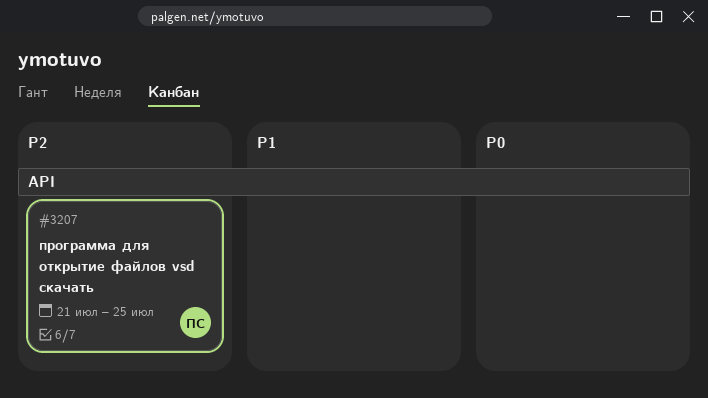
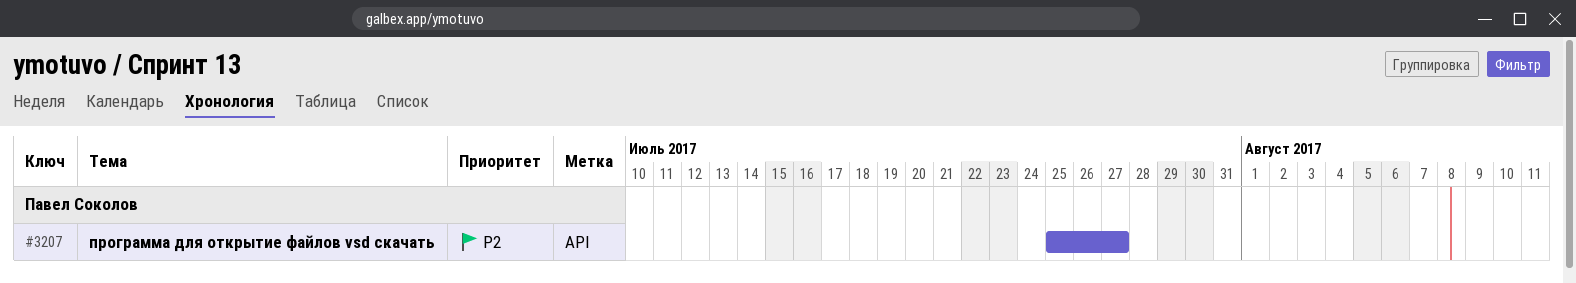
#3207, start: Jul 21 -> Jul 25
#3207, due: Jul 25 -> Jul 27

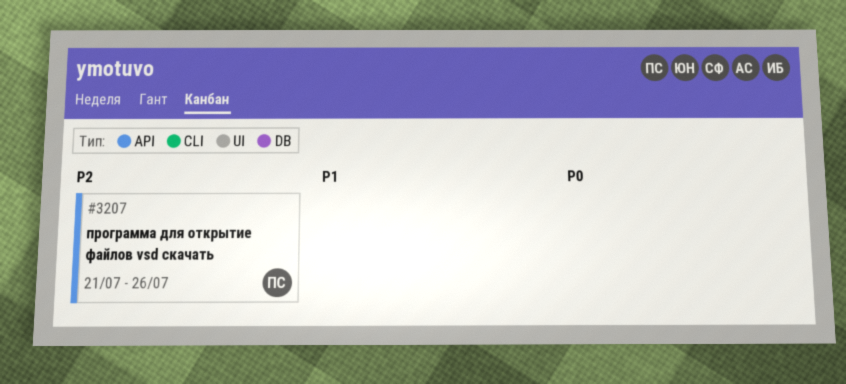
#3207, start: Jul 25 -> Jul 21
#3207, due: Jul 27 -> Jul 26

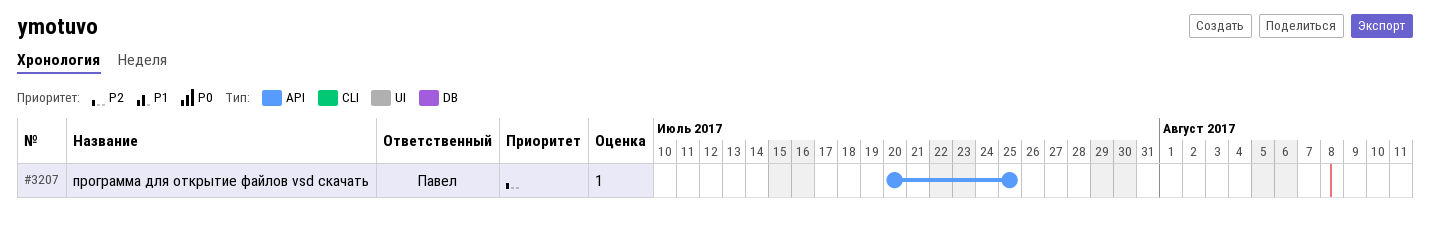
#3207, start: Jul 21 -> Jul 20
#3207, due: Jul 26 -> Jul 25

